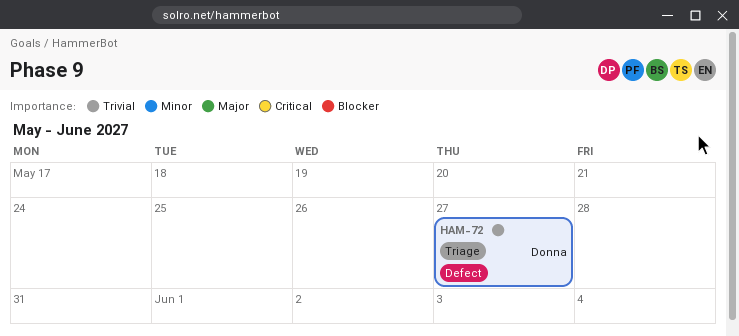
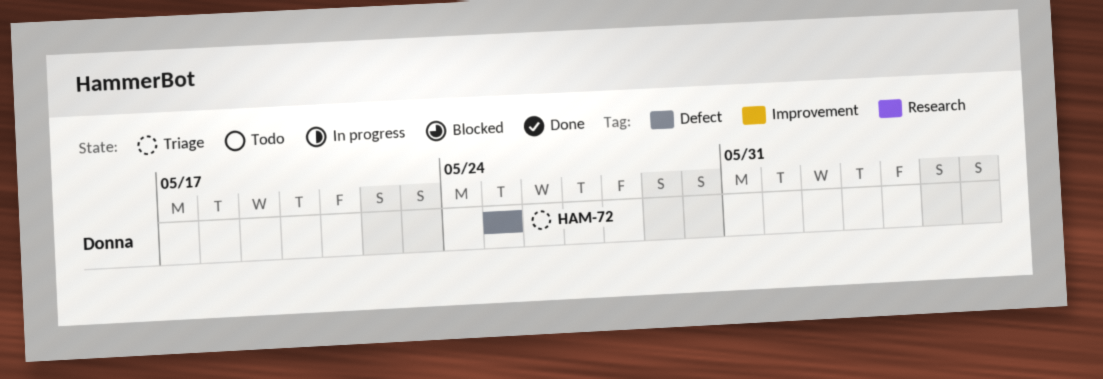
HAM-72, due: May 27 -> May 25

